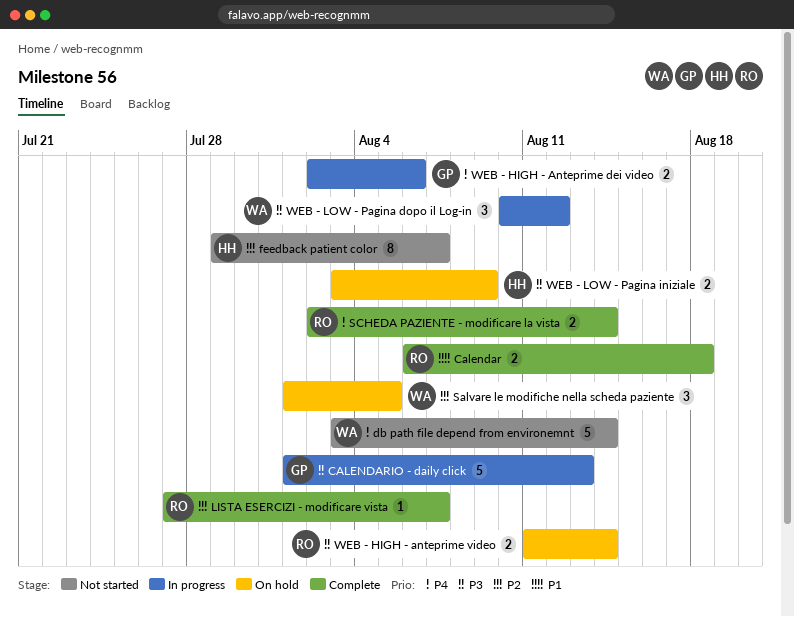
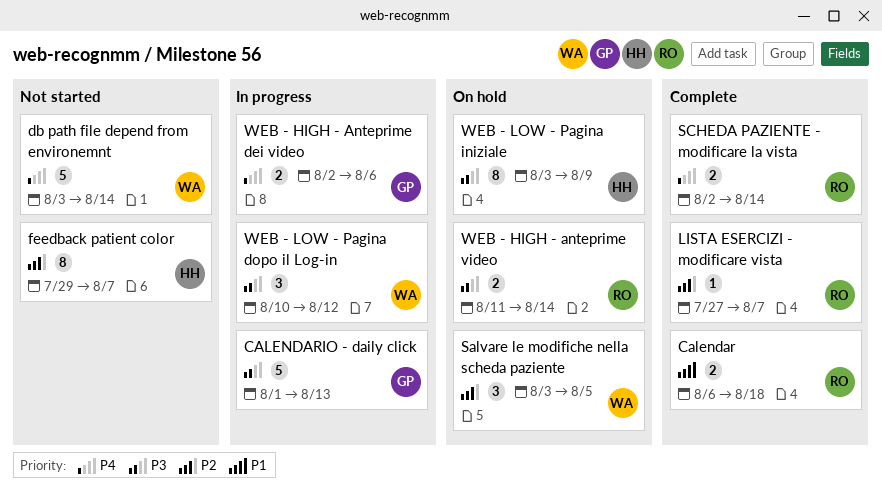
Salvare le modifiche nella scheda paziente, start: Aug 1 -> Aug 3
WEB - LOW - Pagina iniziale, estimate: 2 -> 8

